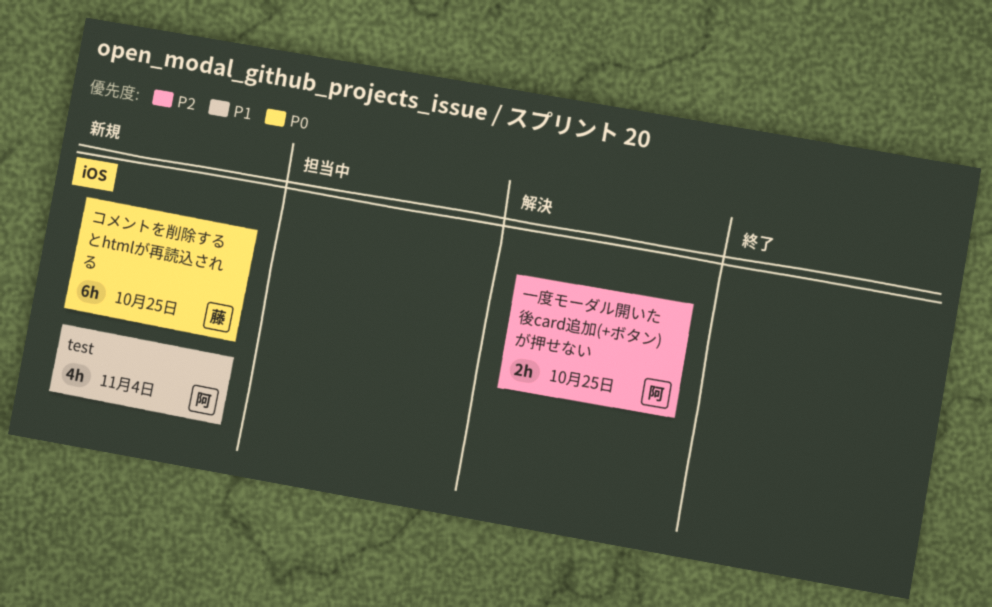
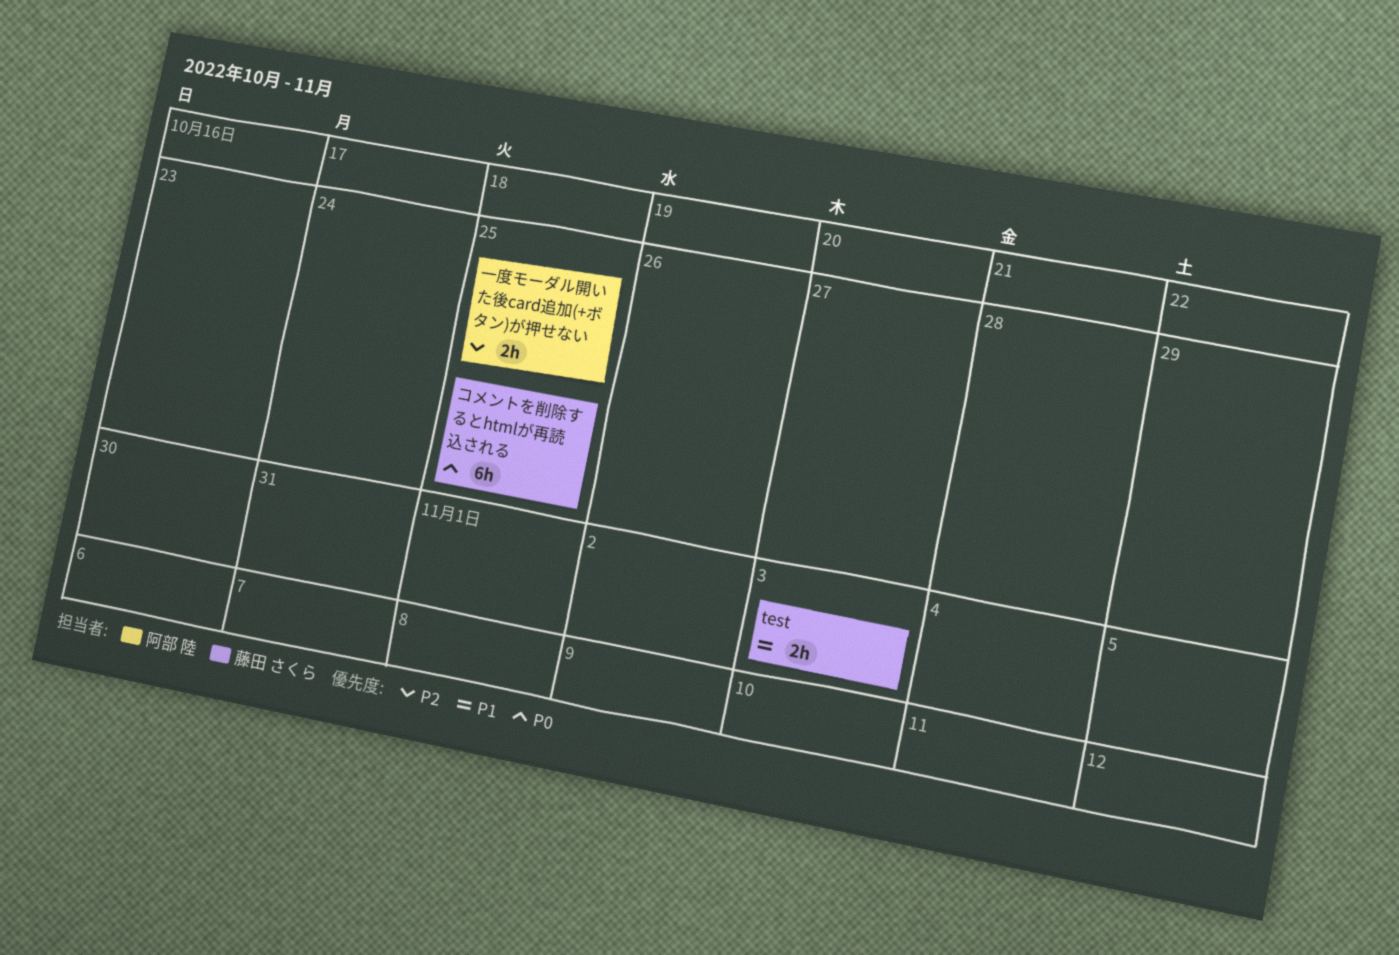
test, owner: 阿部 陸 -> 藤田 さくら
test, estimate: 4h -> 2h
test, due: Nov 4 -> Nov 3

